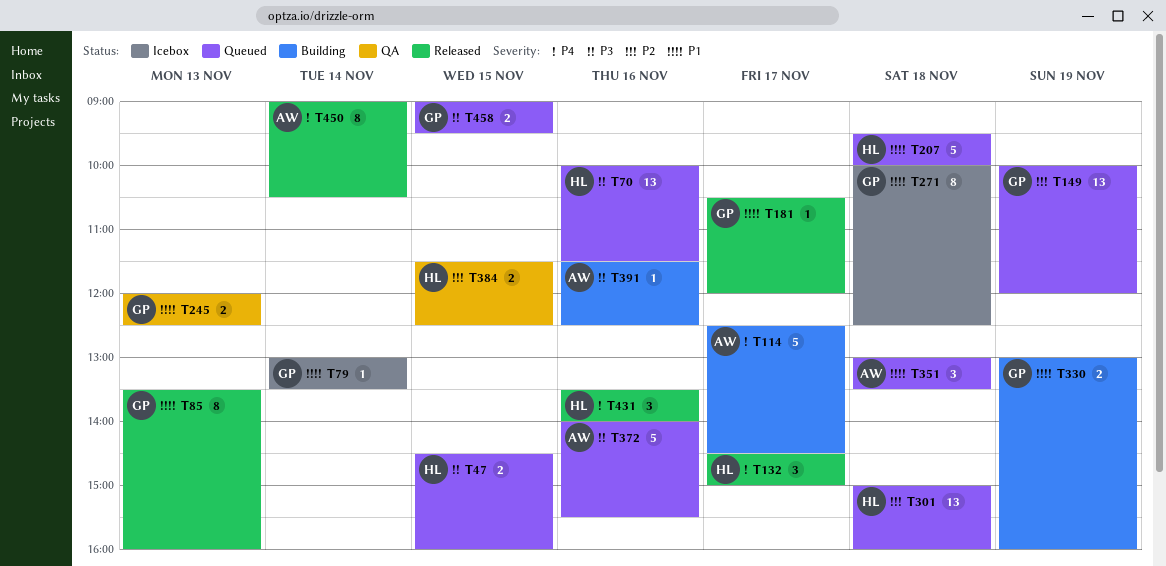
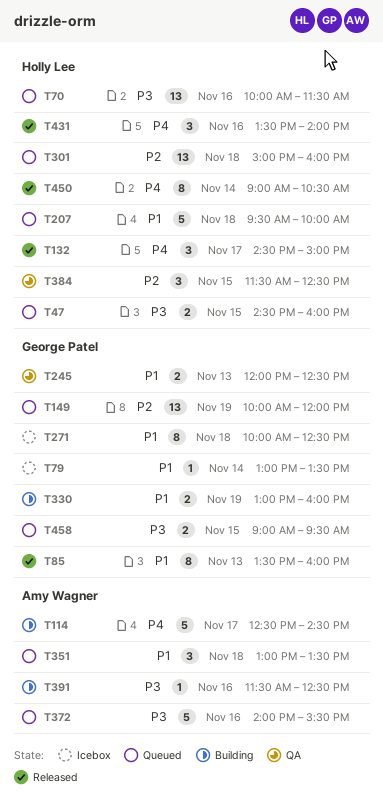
T181: present -> none
T384, estimate: 2 -> 3
T450, owner: Amy Wagner -> Holly Lee

